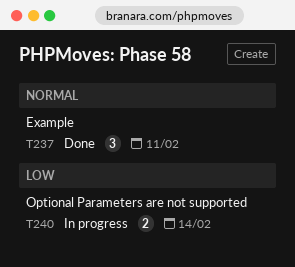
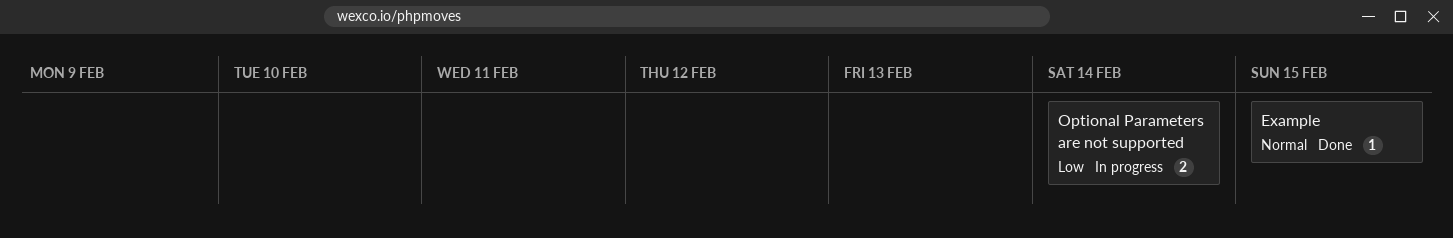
Example, estimate: 3 -> 1
Example, due: Feb 11 -> Feb 15

